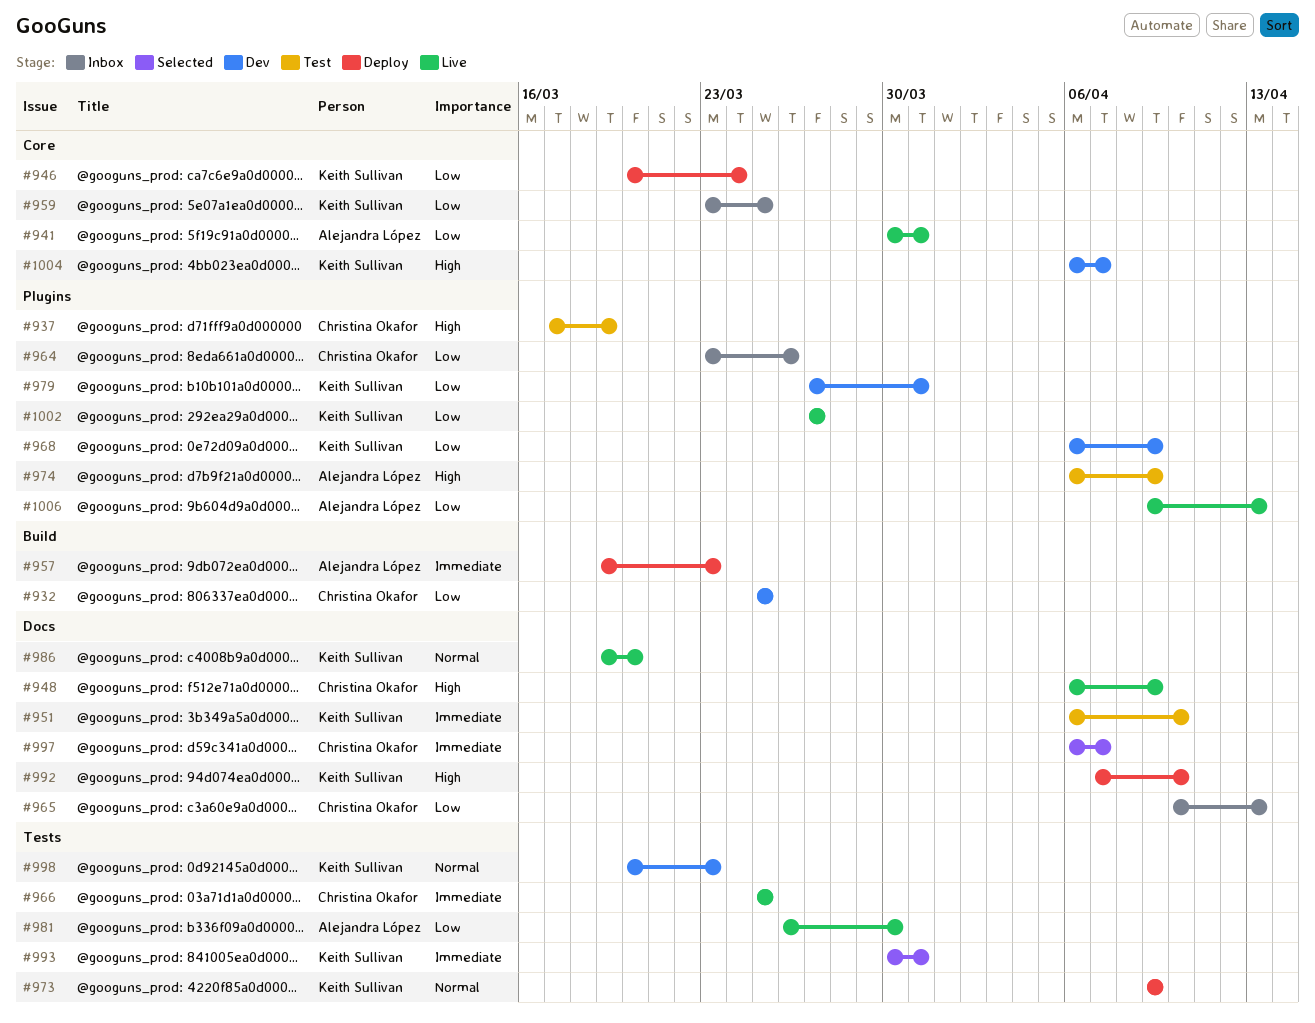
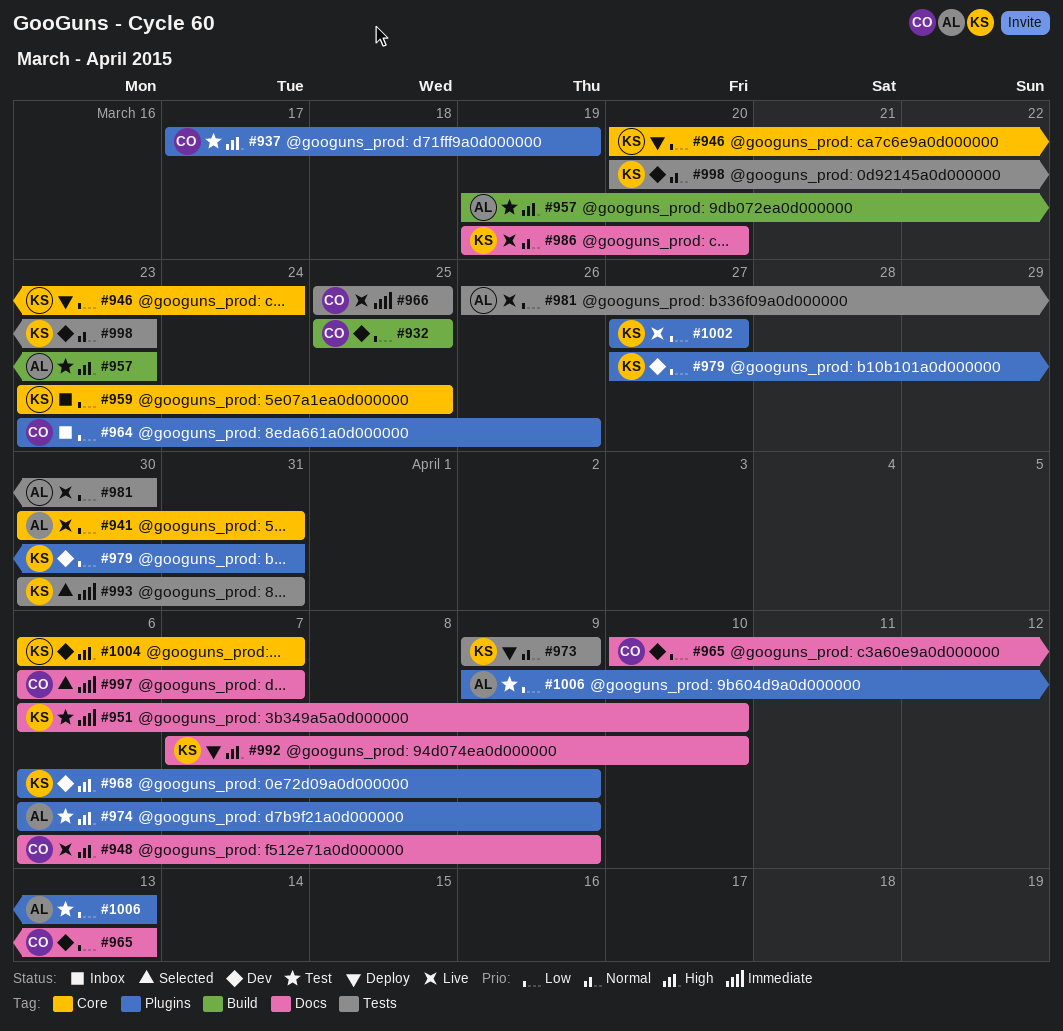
#957, status: Deploy -> Test
#957, priority: Immediate -> High
#965, status: Inbox -> Dev
#968, priority: Low -> High
#1006, status: Live -> Test

